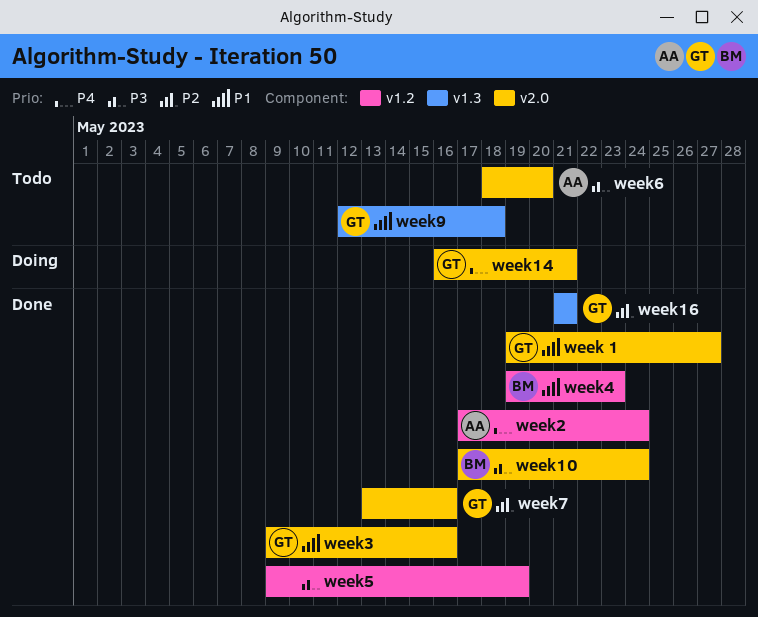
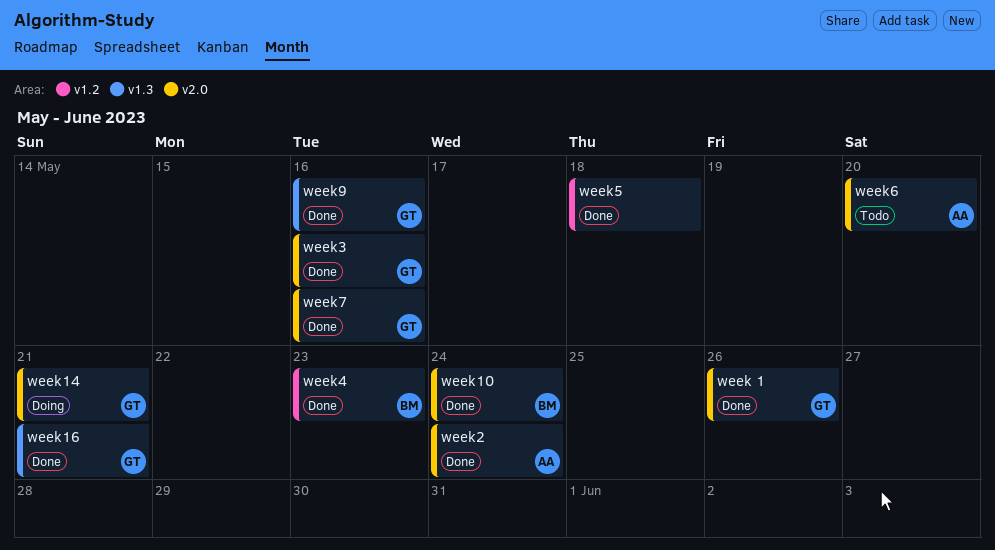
week 1, due: May 27 -> May 26
week2, label: v1.2 -> v2.0
week5, due: May 19 -> May 18
week9, status: Todo -> Done
week9, due: May 18 -> May 16

